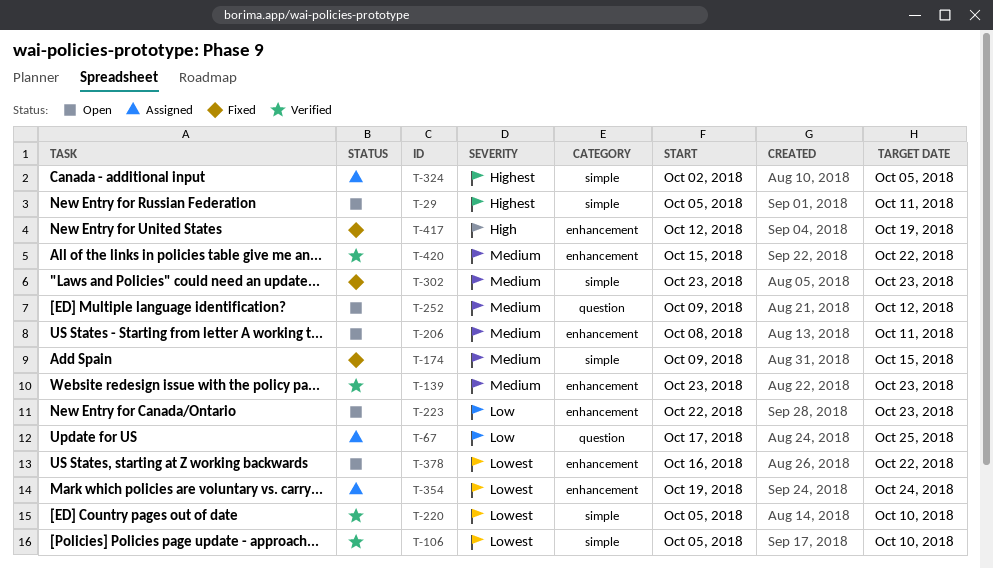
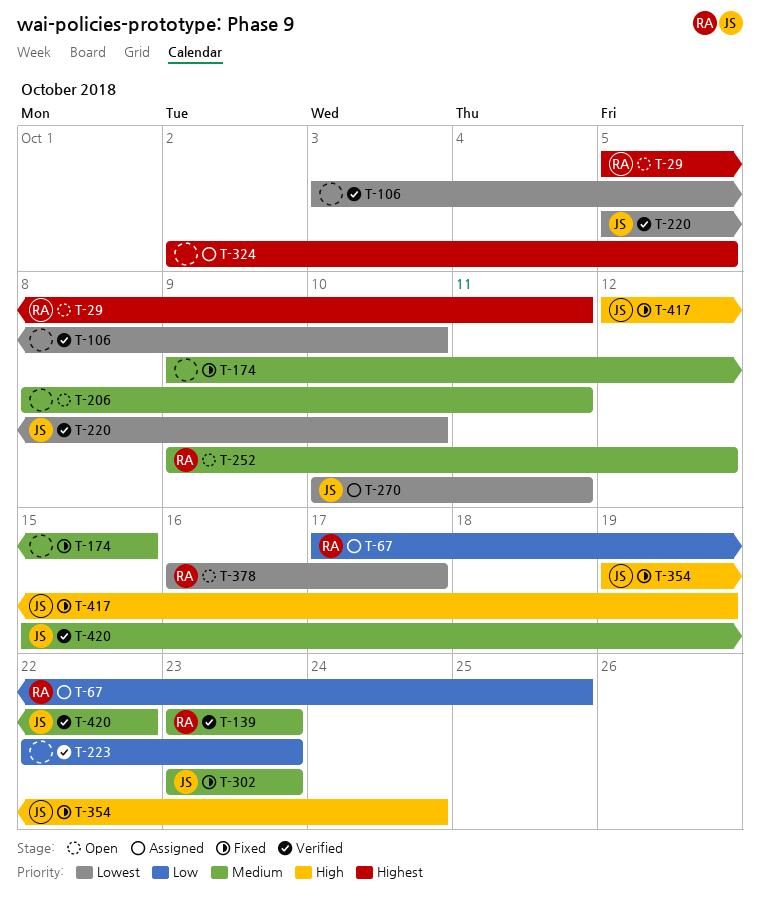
T-106, start: Oct 5 -> Oct 3
T-223, status: Open -> Verified
T-270: none -> present
T-354, status: Assigned -> Fixed
T-354, priority: Lowest -> High
T-378, due: Oct 22 -> Oct 17

